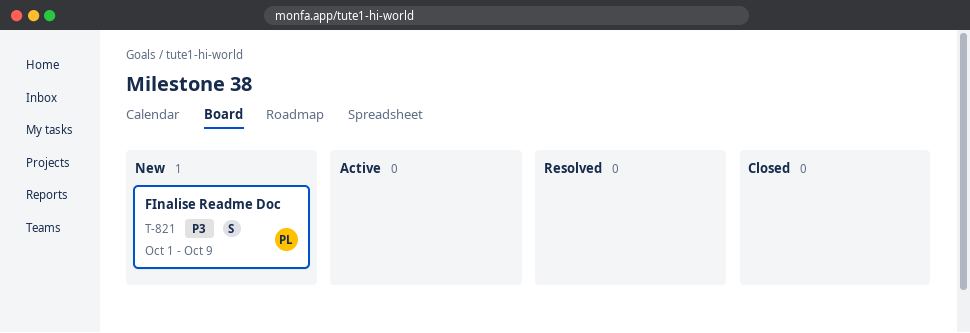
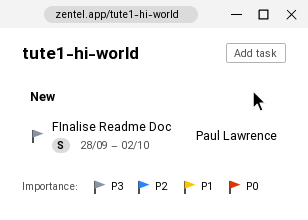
FInalise Readme Doc, start: Oct 1 -> Sep 28
FInalise Readme Doc, due: Oct 9 -> Oct 2

